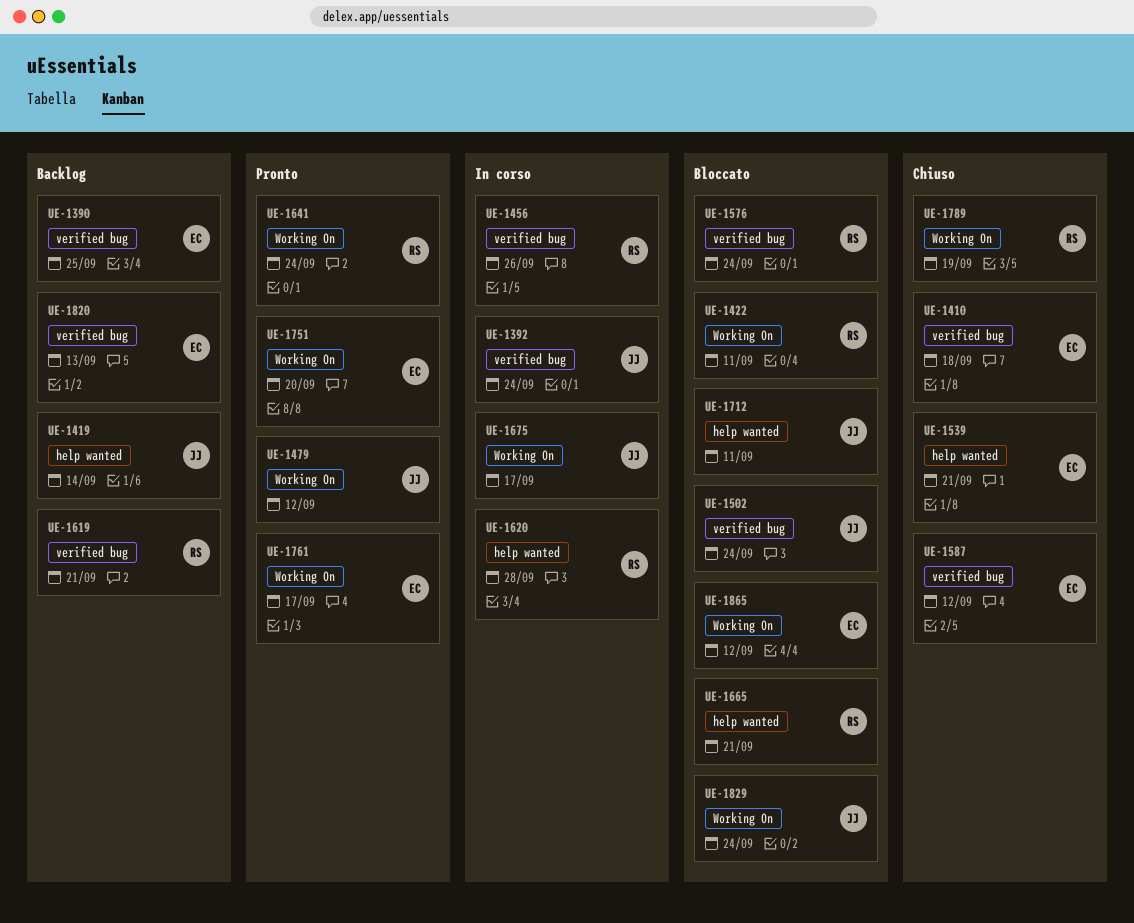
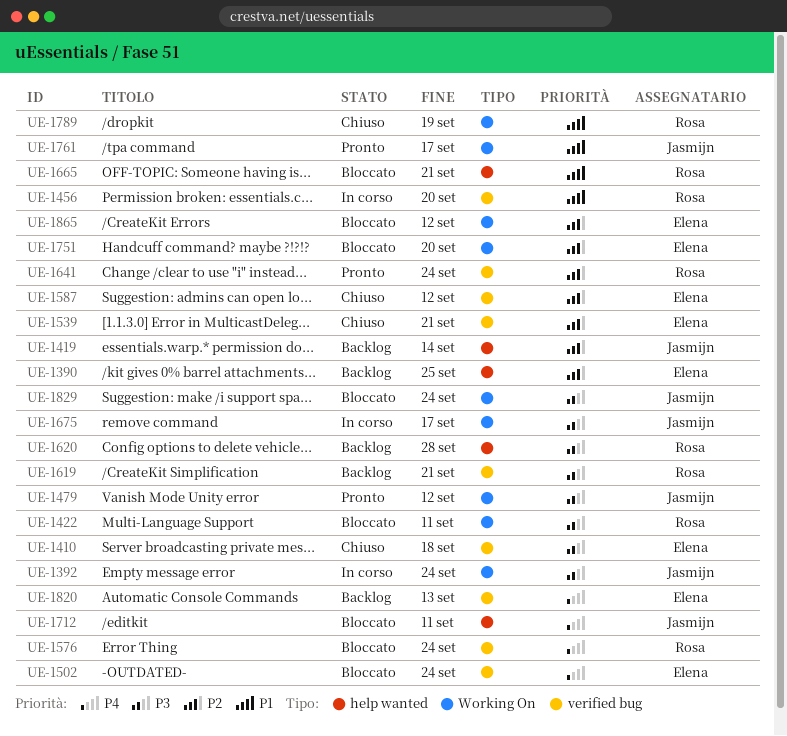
UE-1390, label: verified bug -> help wanted
UE-1392, label: verified bug -> Working On
UE-1456, due: Sep 26 -> Sep 20
UE-1502, owner: Jasmijn -> Elena
UE-1539, label: help wanted -> verified bug
UE-1620, status: In corso -> Backlog
UE-1641, label: Working On -> verified bug
UE-1751, status: Pronto -> Bloccato
UE-1761, owner: Elena -> Jasmijn

